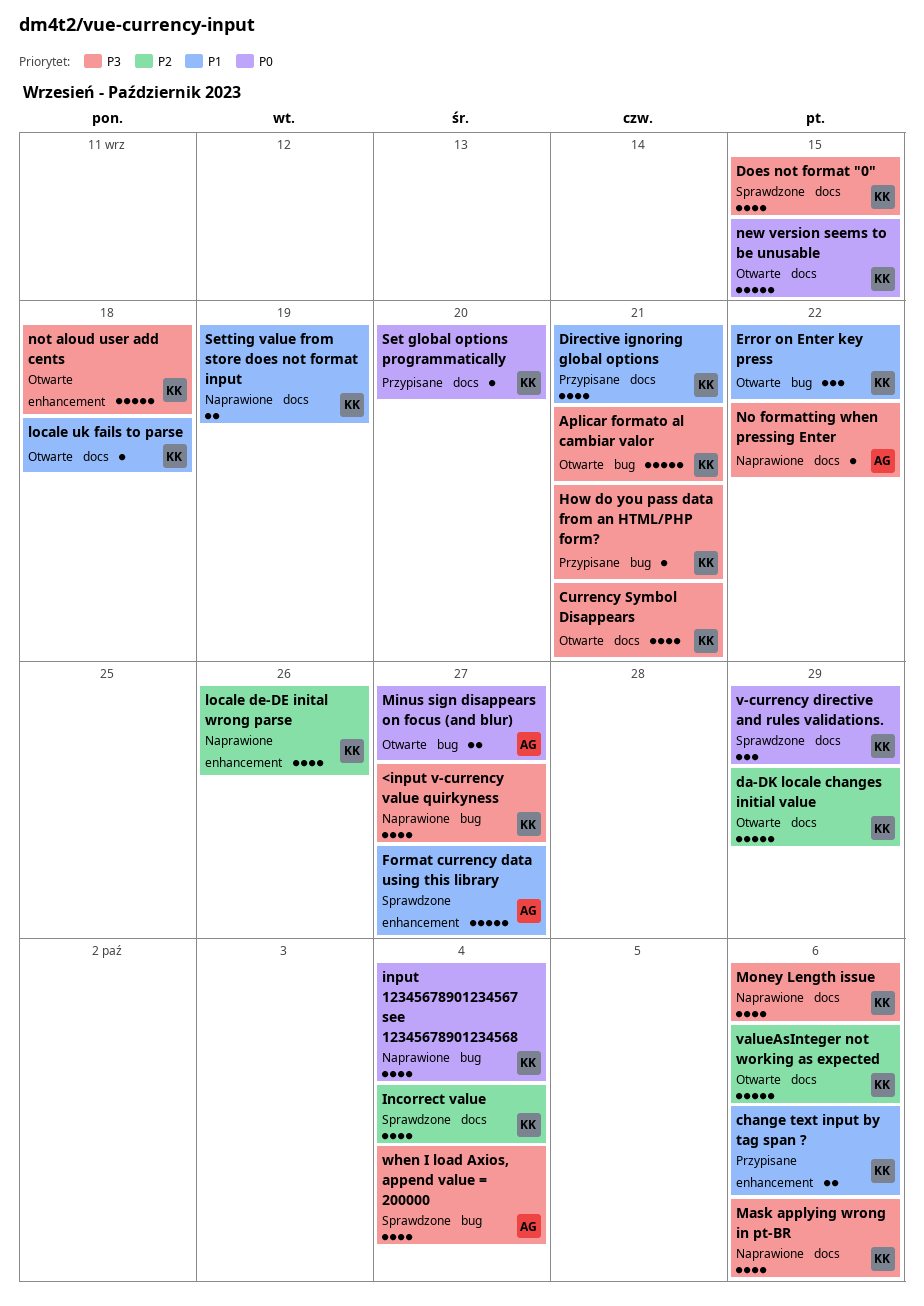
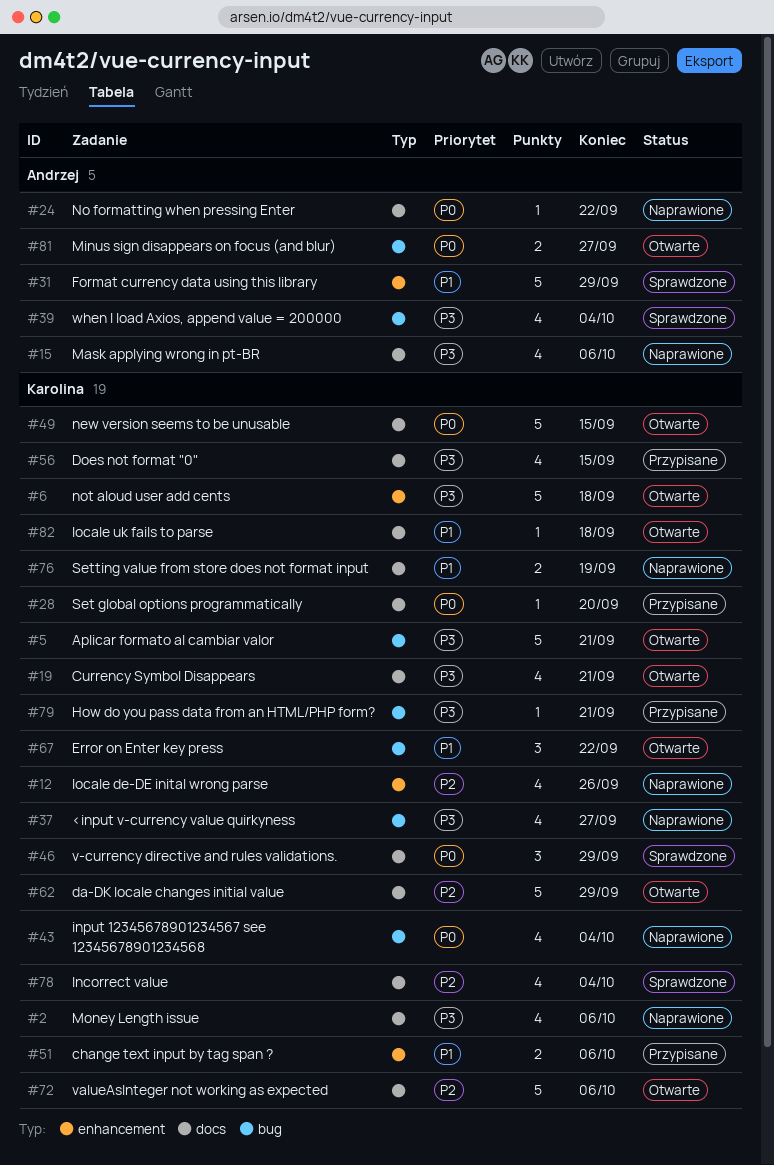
Directive ignoring global options: present -> none
Does not format "0", status: Sprawdzone -> Przypisane
Format currency data using this library, due: Sep 27 -> Sep 29
Mask applying wrong in pt-BR, owner: Karolina -> Andrzej
No formatting when pressing Enter, priority: P3 -> P0

